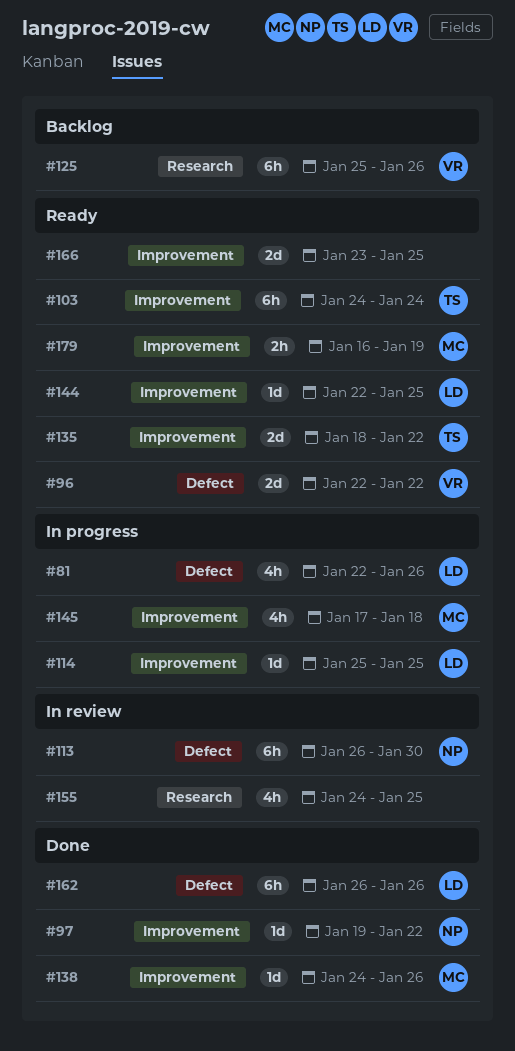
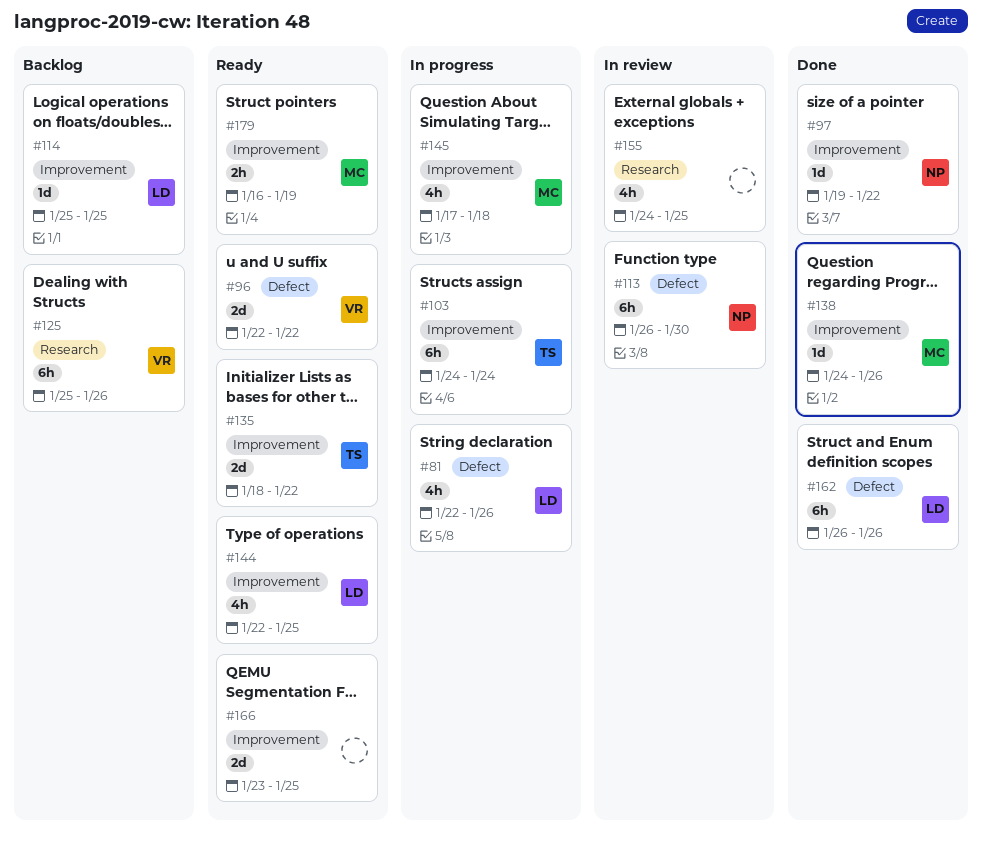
#103, status: Ready -> In progress
#114, status: In progress -> Backlog
#144, estimate: 1d -> 4h

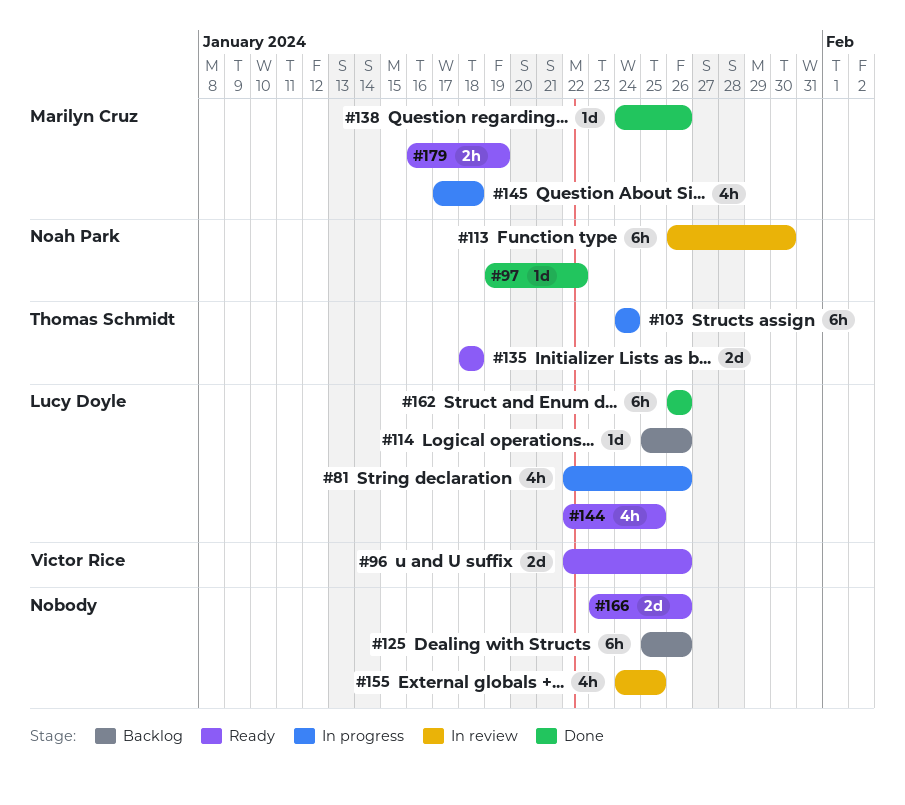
#96, due: Jan 22 -> Jan 26
#114, due: Jan 25 -> Jan 26
#125, owner: Victor Rice -> none
#135, due: Jan 22 -> Jan 18
#166, due: Jan 25 -> Jan 26

